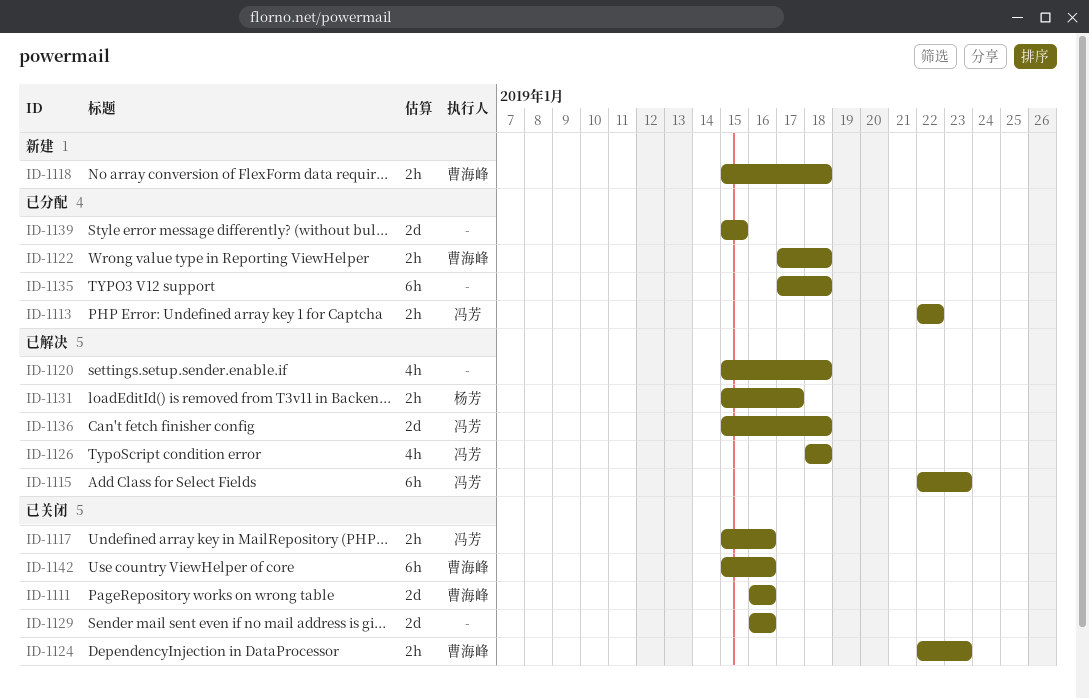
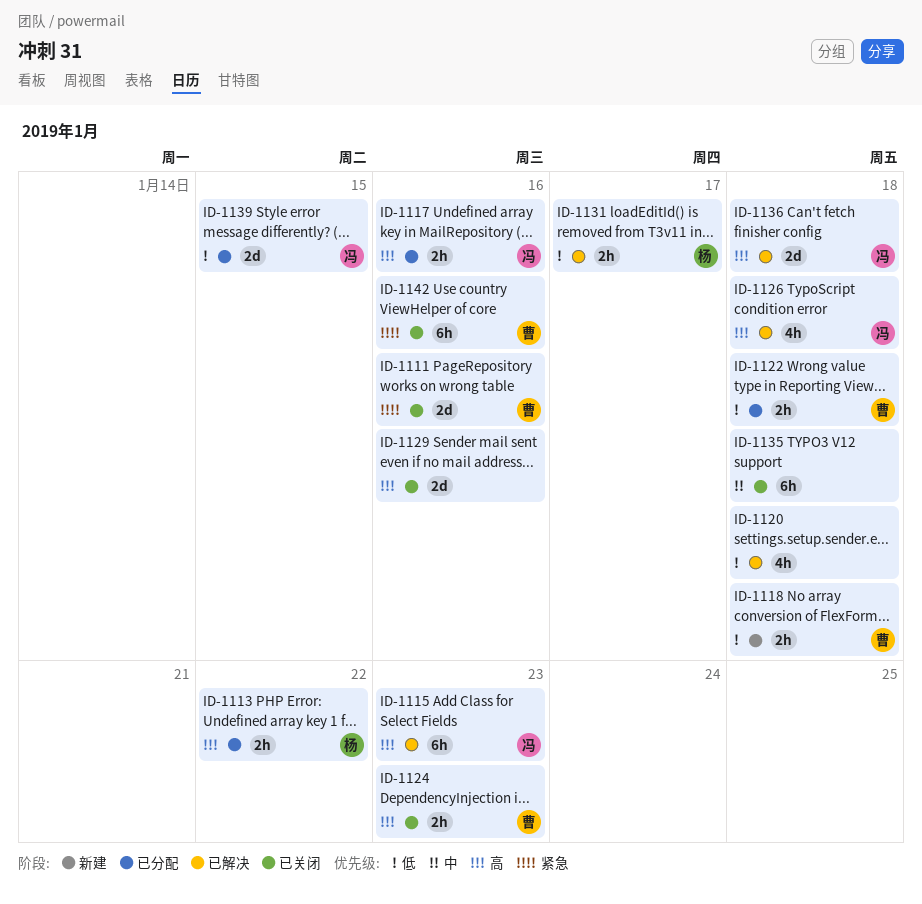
ID-1113, owner: 冯芳 -> 杨芳
ID-1117, status: 已关闭 -> 已分配
ID-1135, status: 已分配 -> 已关闭
ID-1139, owner: none -> 冯芳

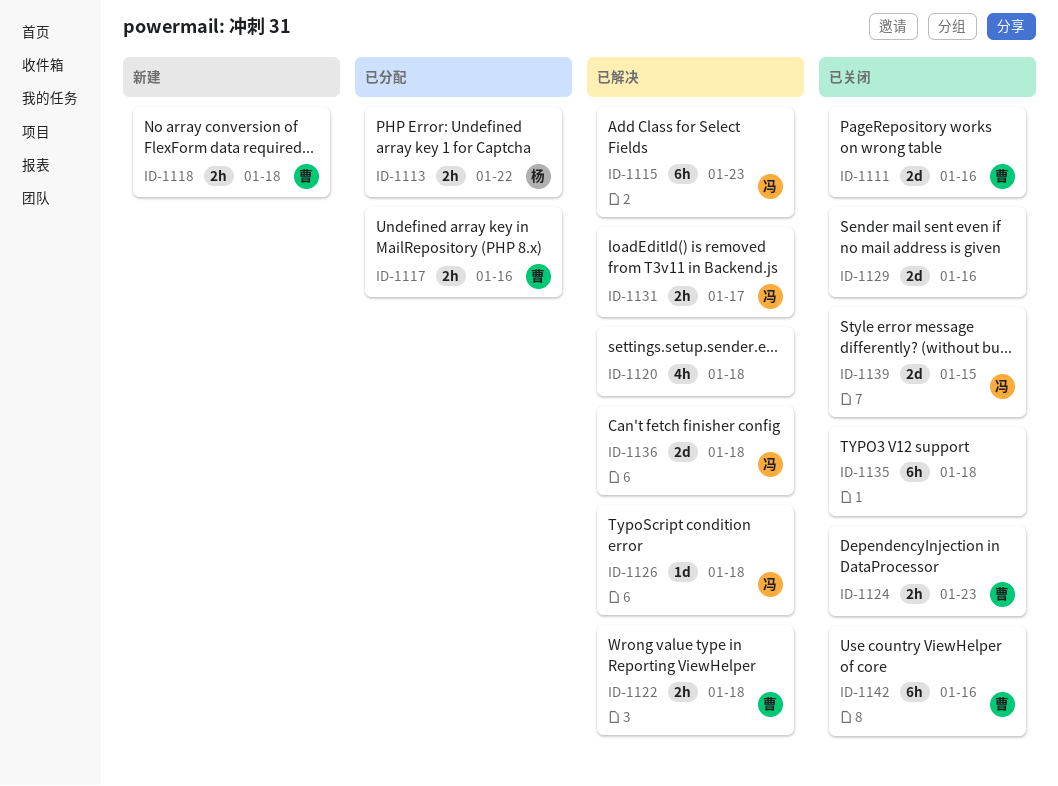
ID-1117, owner: 冯 -> 曹
ID-1122, status: 已分配 -> 已解决
ID-1126, estimate: 4h -> 1d
ID-1131, owner: 杨 -> 冯
ID-1139, status: 已分配 -> 已关闭

